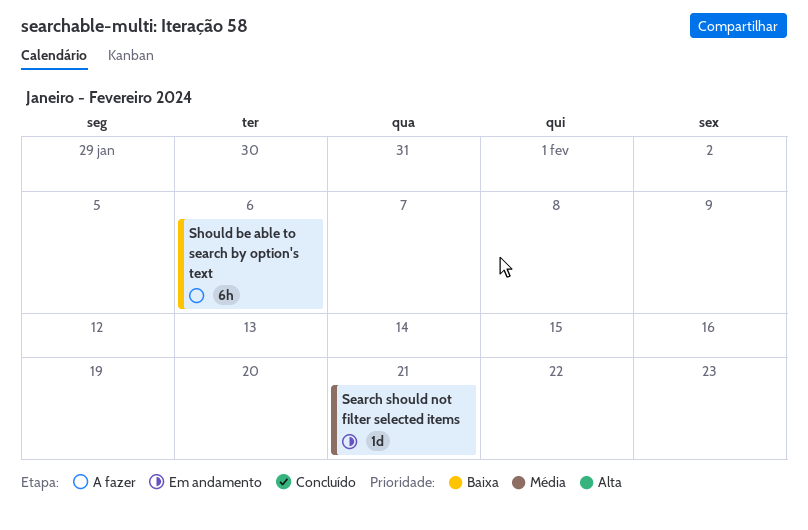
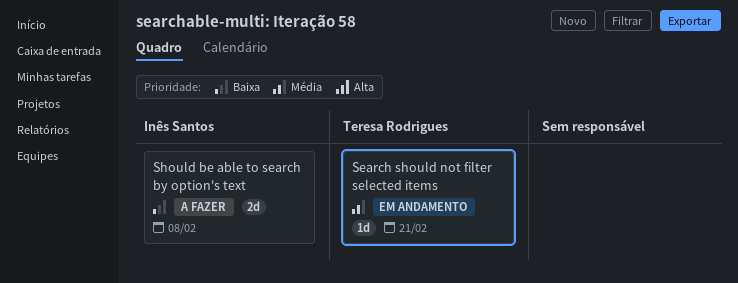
Should be able to search by option's text, estimate: 6h -> 2d
Should be able to search by option's text, due: Feb 6 -> Feb 8

